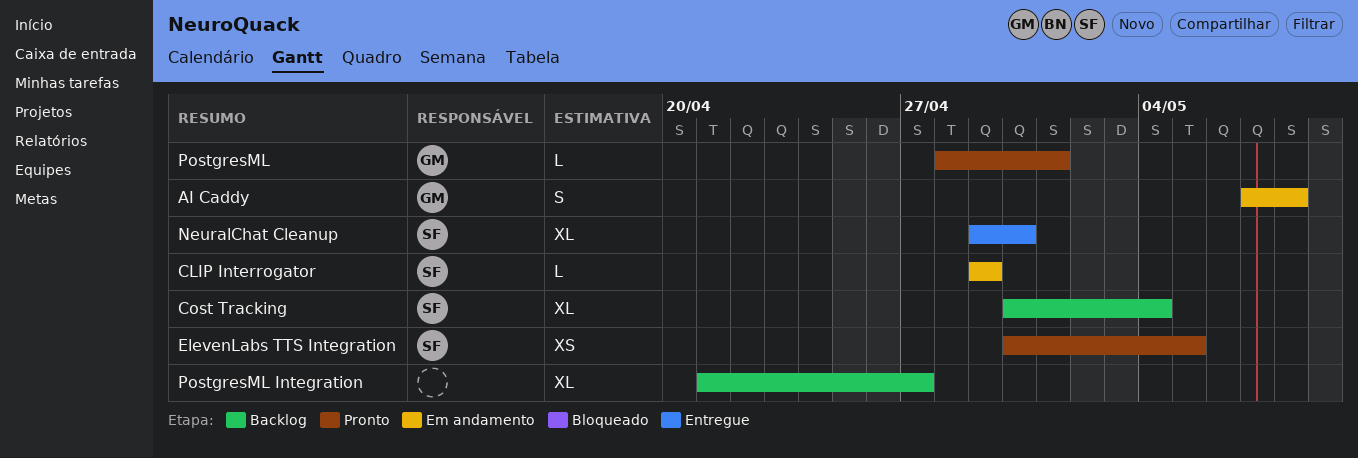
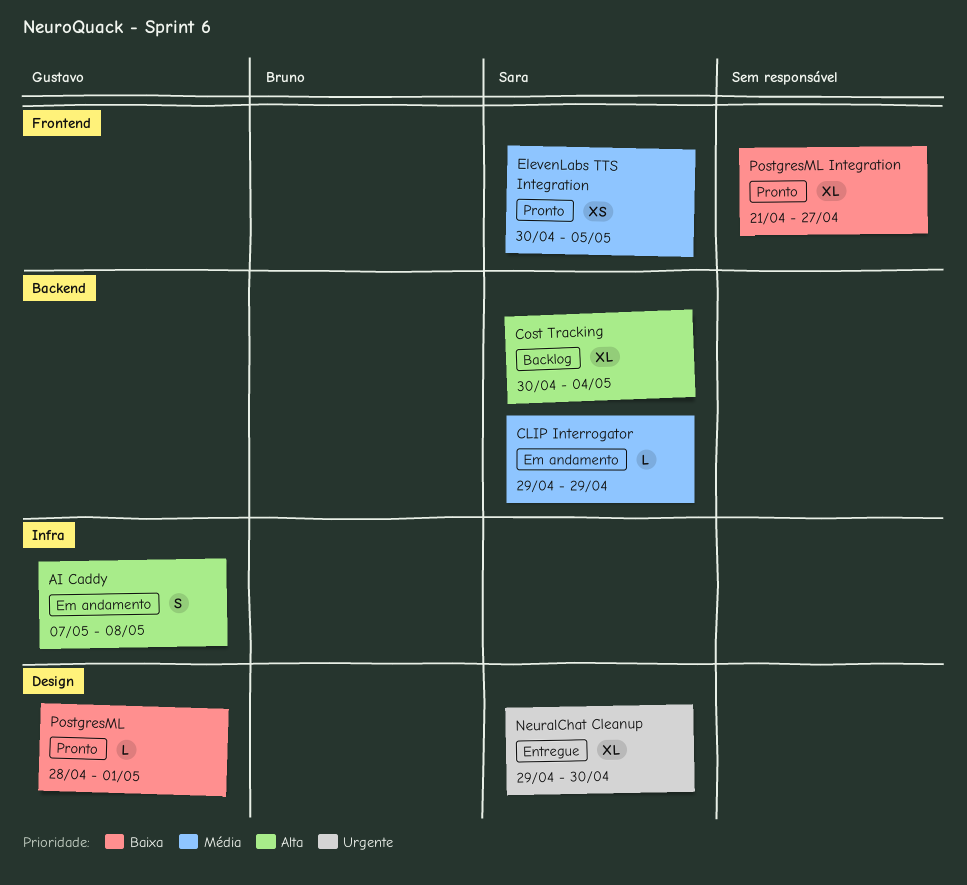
PostgresML Integration, status: Backlog -> Pronto

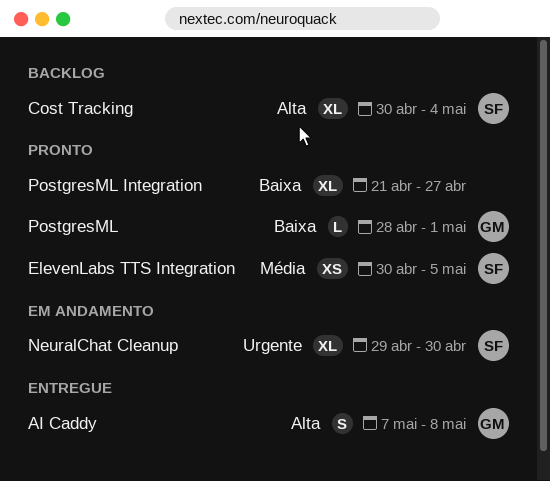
AI Caddy, status: Em andamento -> Entregue
CLIP Interrogator: present -> none
NeuralChat Cleanup, status: Entregue -> Em andamento

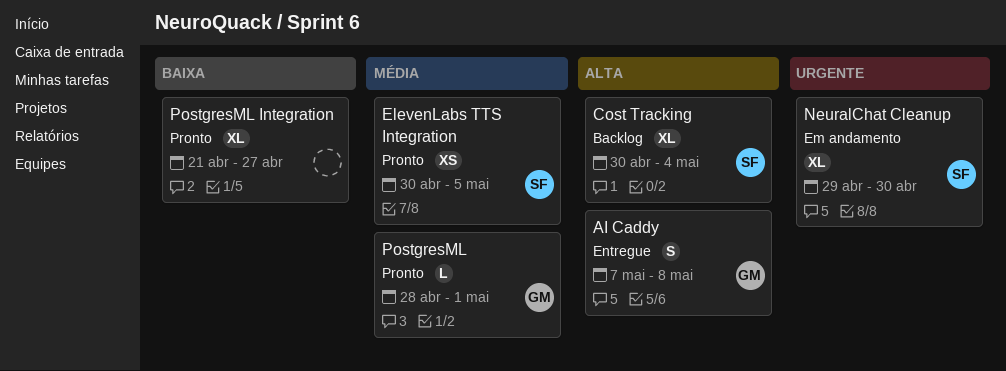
PostgresML, priority: Baixa -> Média

